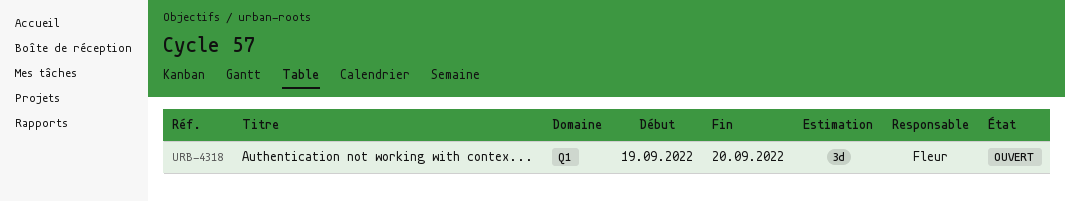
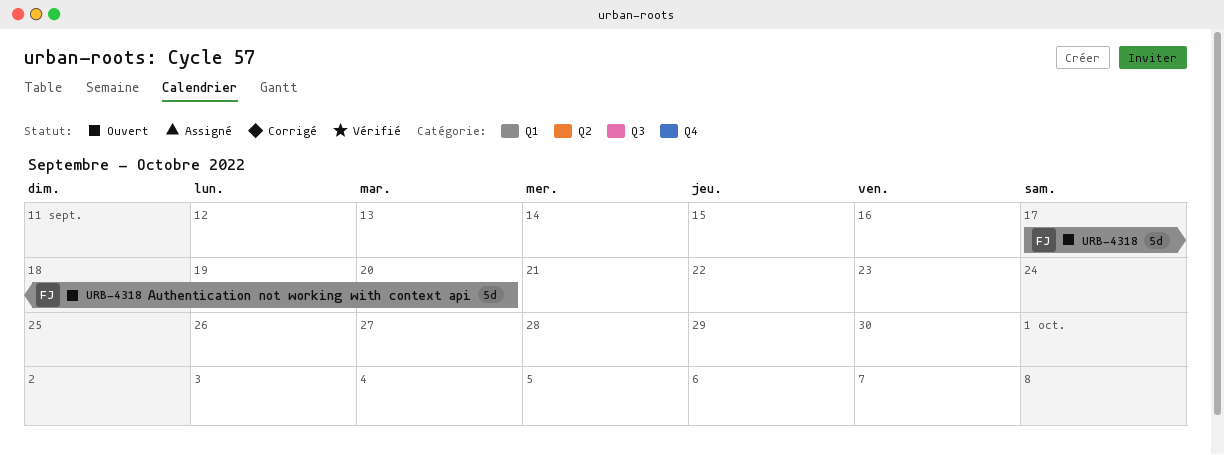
URB-4318, estimate: 3d -> 5d
URB-4318, start: Sep 19 -> Sep 17

